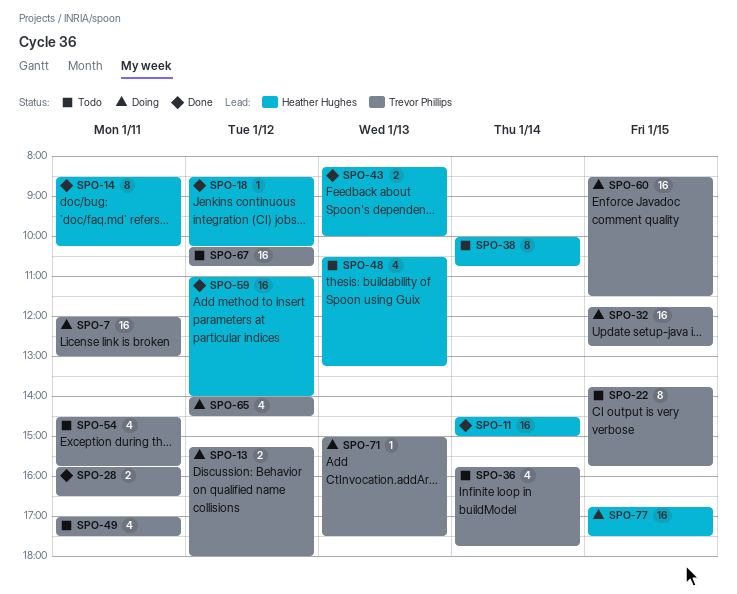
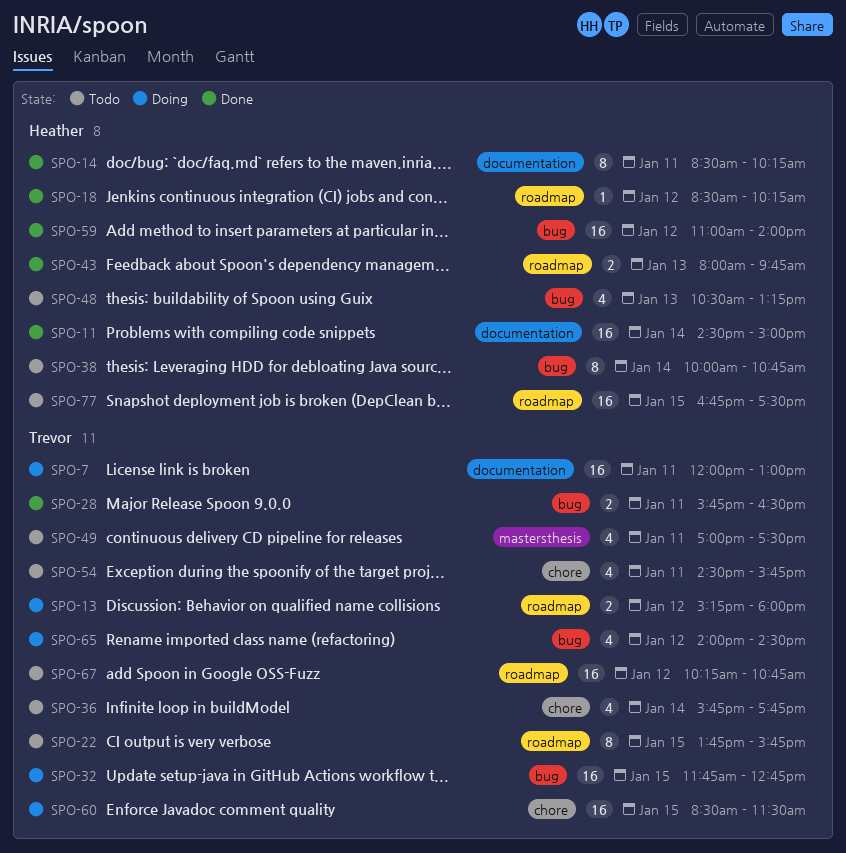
SPO-43, begins: 08:15 -> 08:00
SPO-43, ends: 10:00 -> 09:45
SPO-71: present -> none
SPO-77, status: Doing -> Todo

